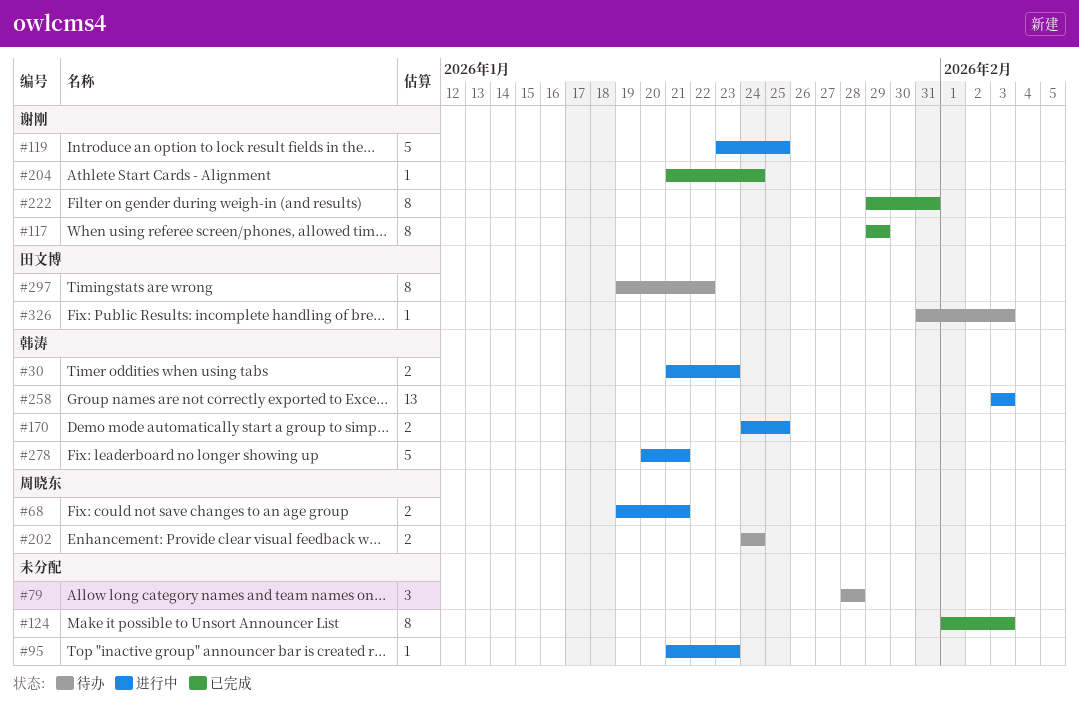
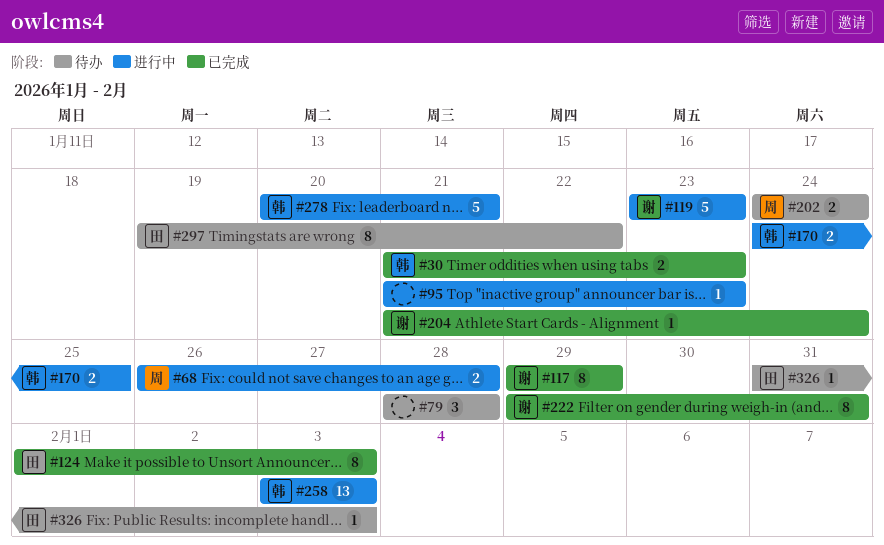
#30, status: 进行中 -> 已完成
#68, start: Jan 19 -> Jan 26
#68, due: Jan 21 -> Jan 28
#119, due: Jan 25 -> Jan 23
#124, owner: none -> 田文博

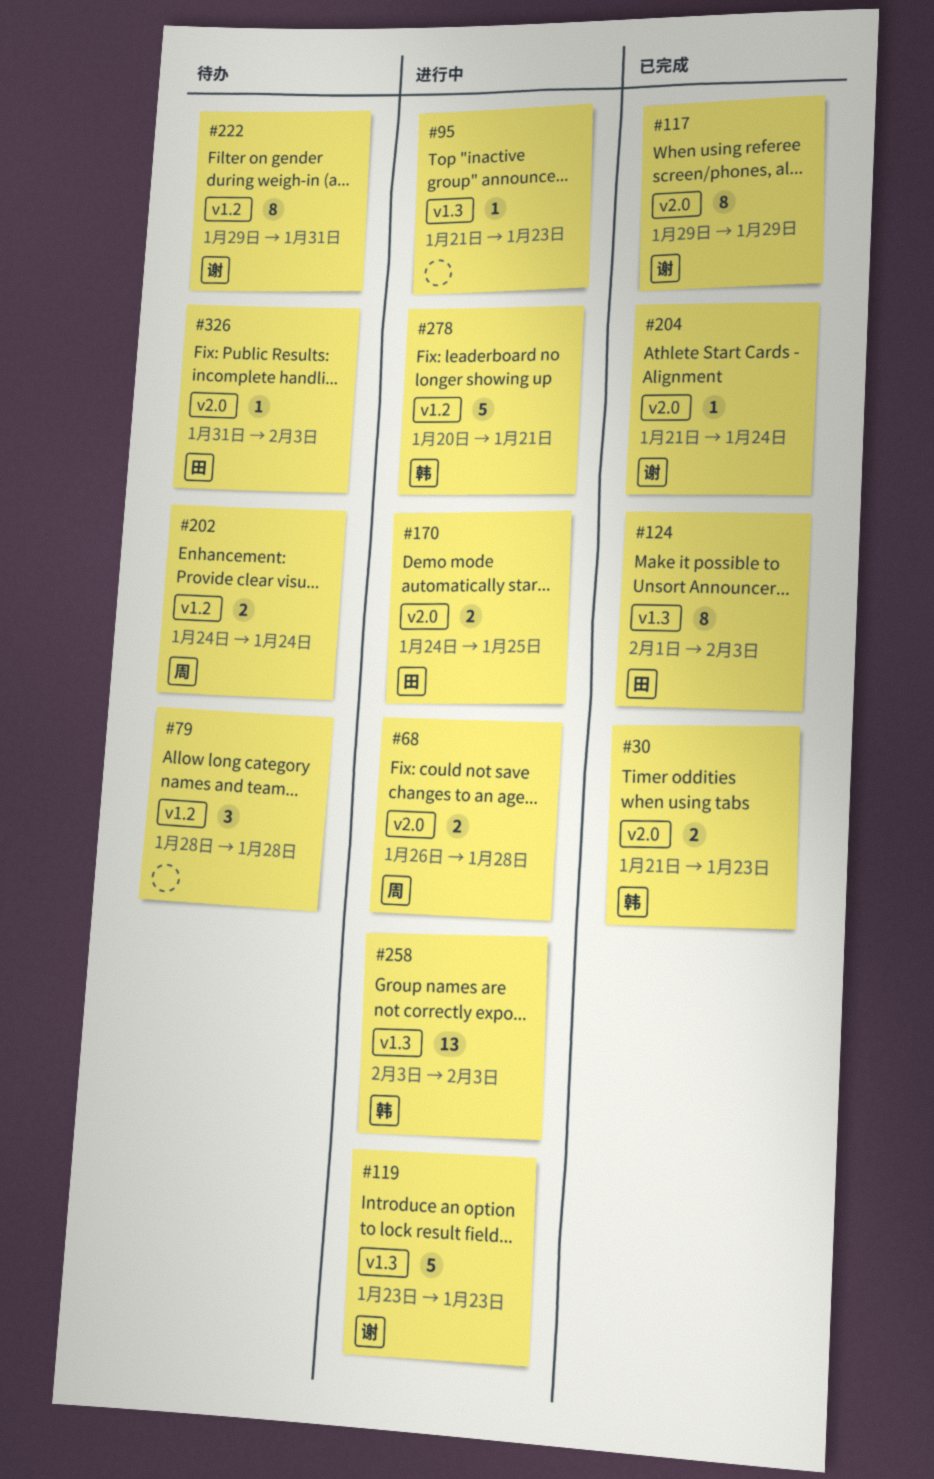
#170, owner: 韩 -> 田
#222, status: 已完成 -> 待办
#297: present -> none

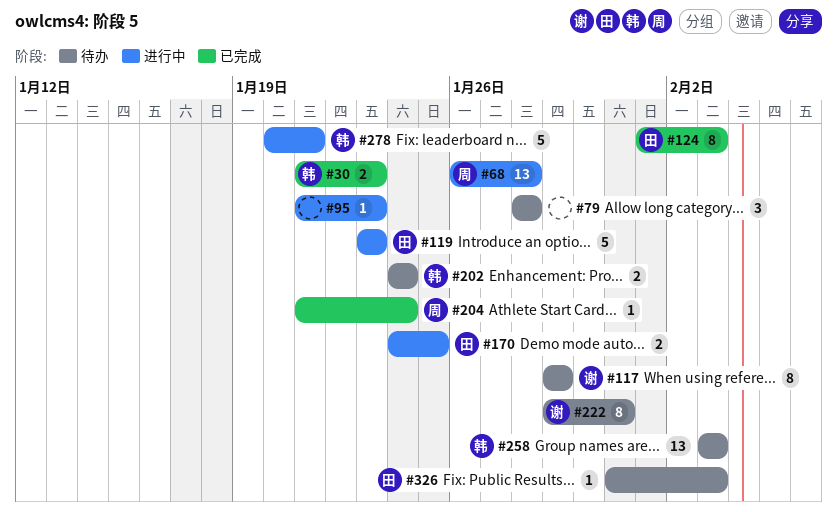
#68, estimate: 2 -> 13
#117, status: 已完成 -> 待办
#119, owner: 谢 -> 田
#202, owner: 周 -> 韩
#204, owner: 谢 -> 周
#258, status: 进行中 -> 待办

